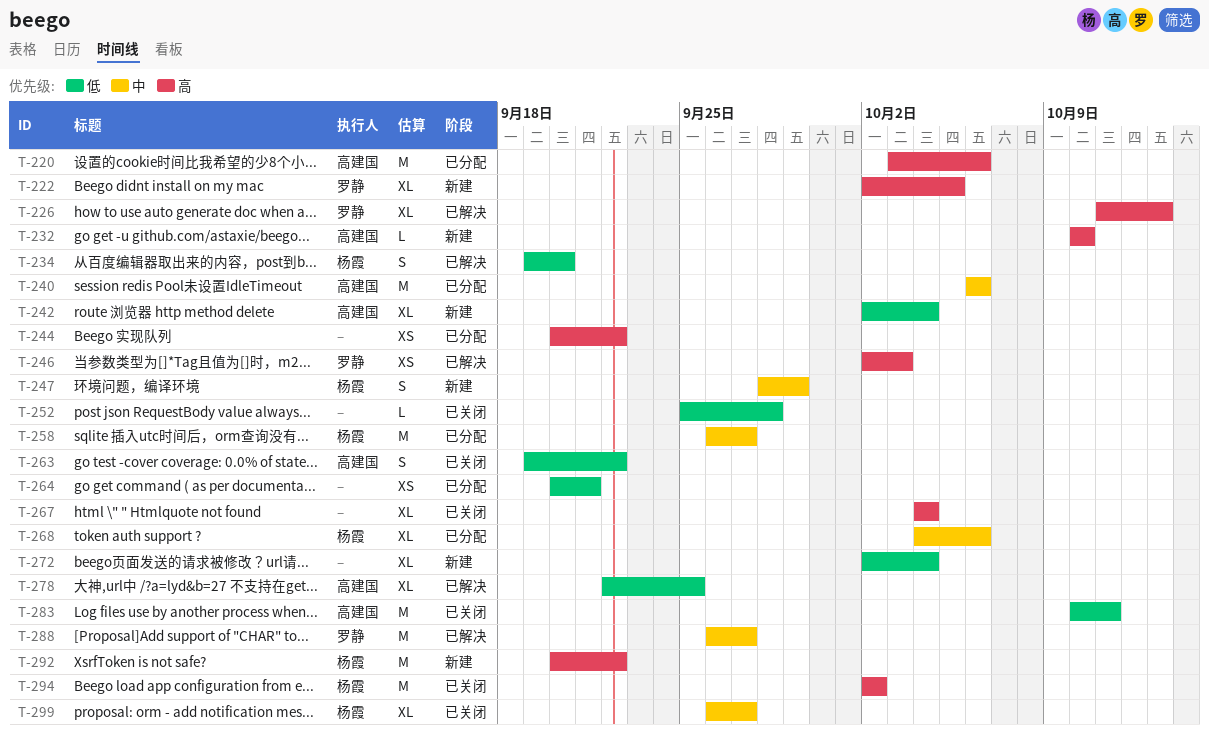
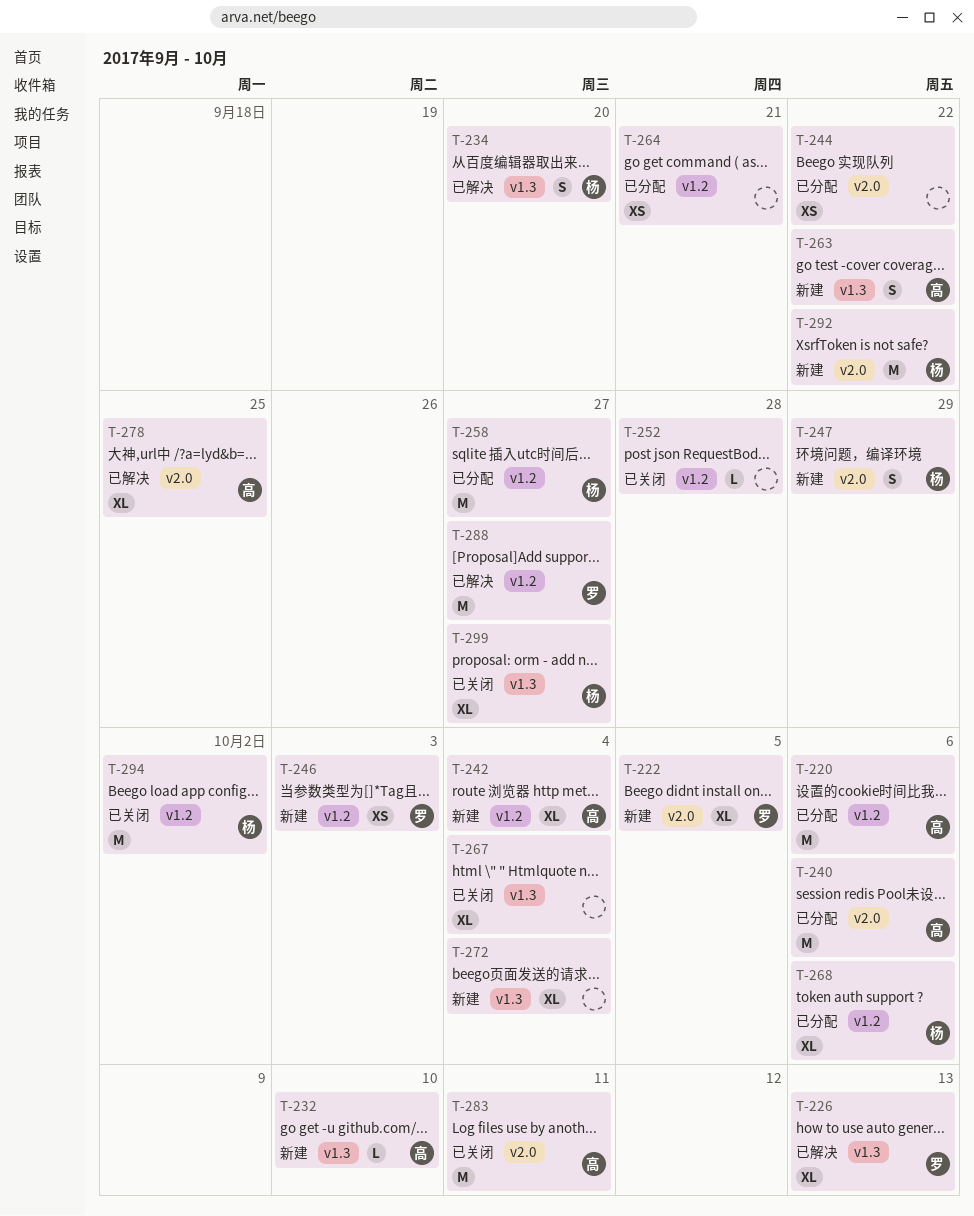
T-246, status: 已解决 -> 新建
T-263, status: 已关闭 -> 新建

